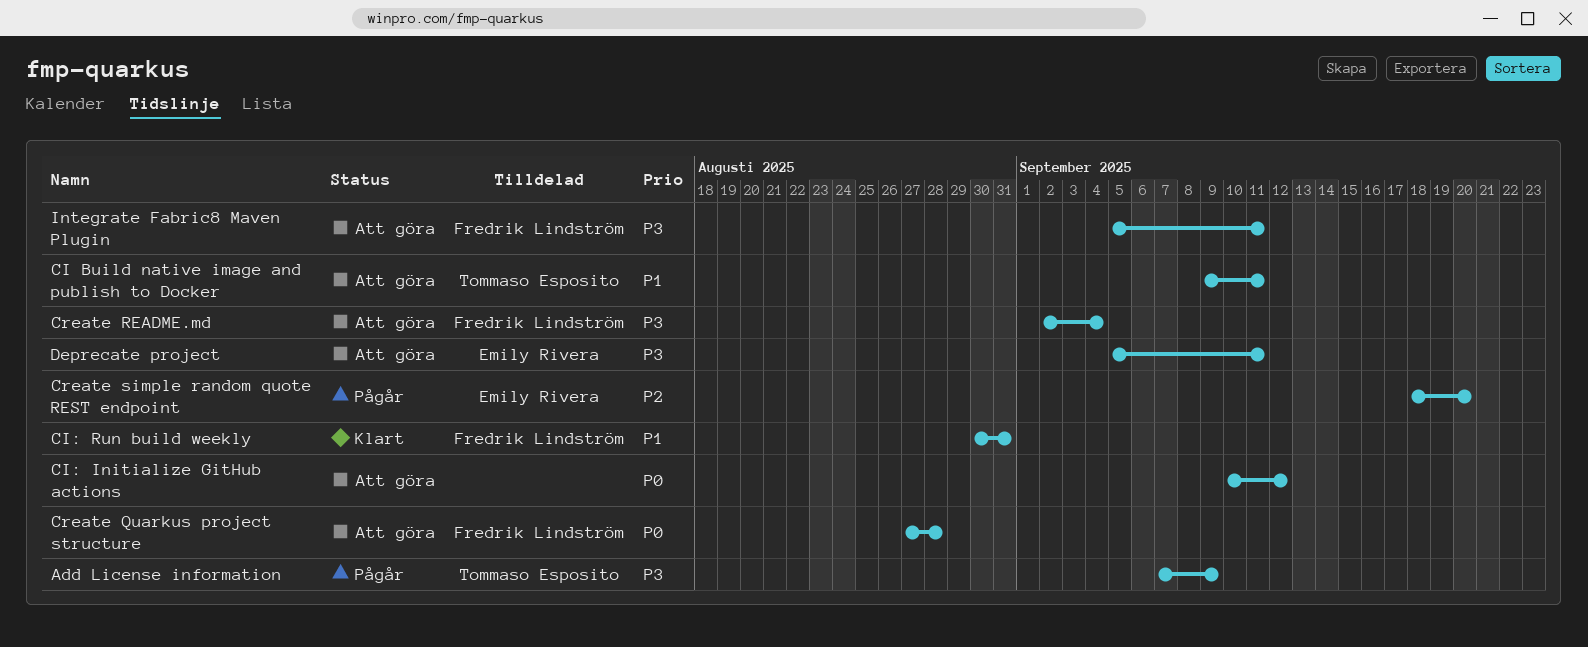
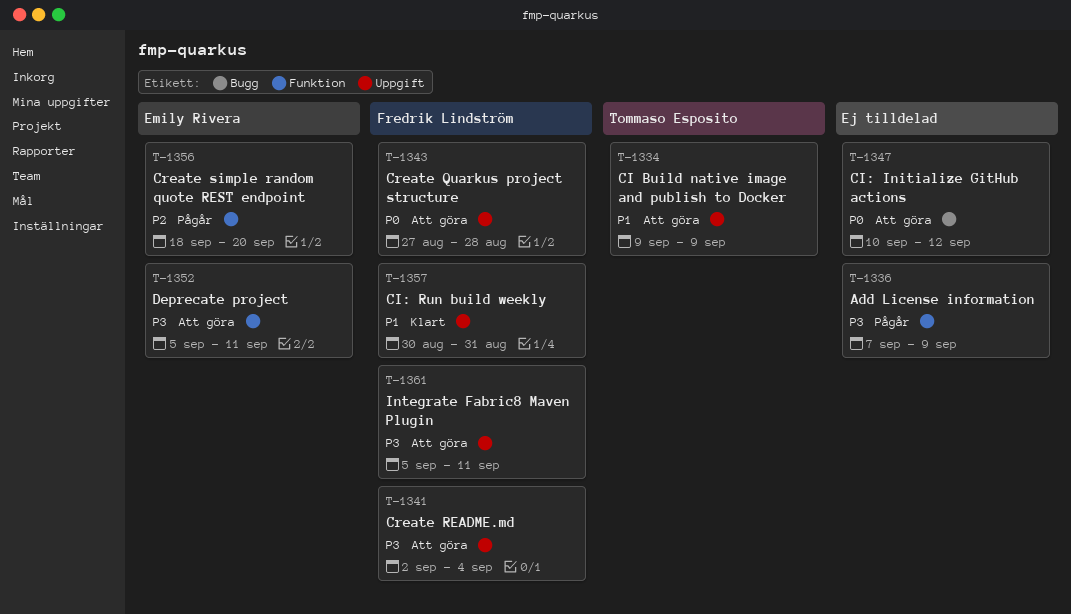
Add License information, owner: Tommaso Esposito -> none
CI Build native image and publish to Docker, due: Sep 11 -> Sep 9

